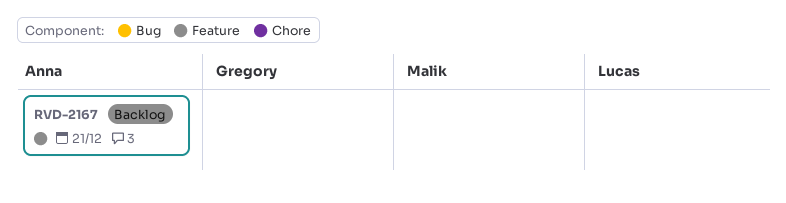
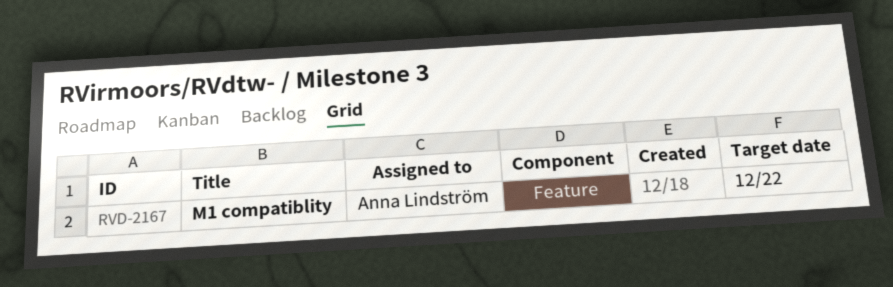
RVD-2167, due: Dec 21 -> Dec 22

